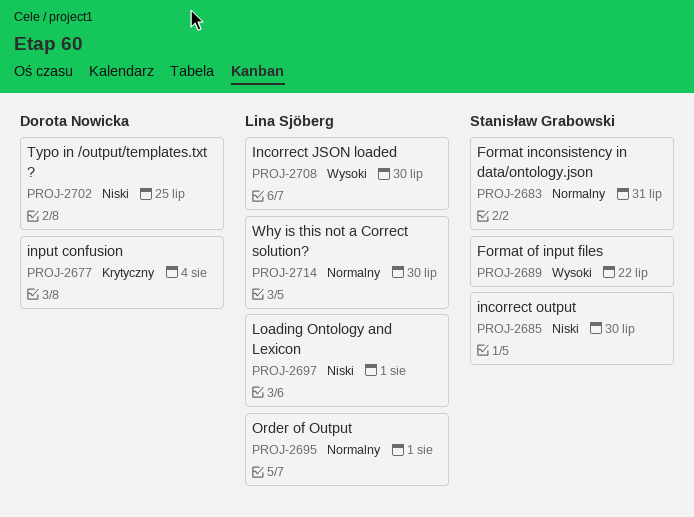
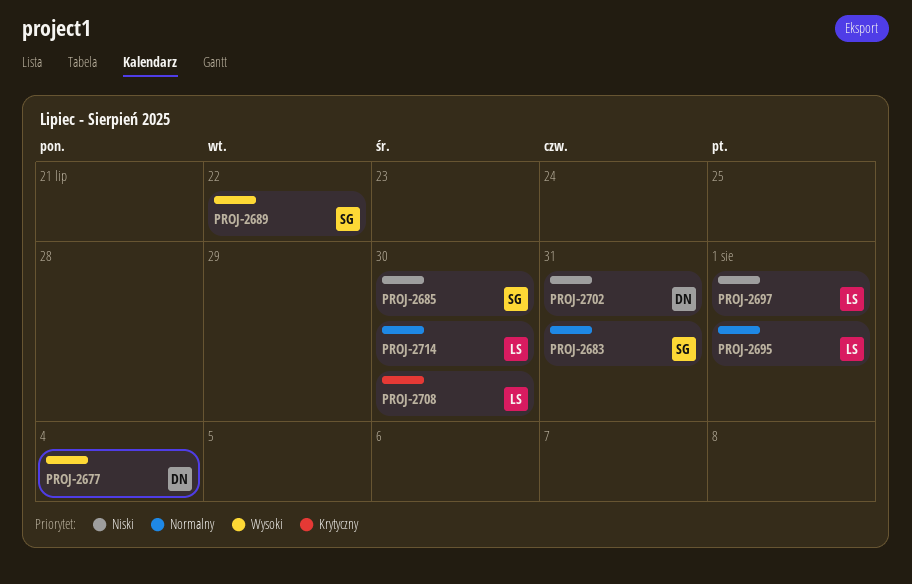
PROJ-2677, priority: Krytyczny -> Wysoki
PROJ-2702, due: Jul 25 -> Jul 31
PROJ-2708, priority: Wysoki -> Krytyczny

